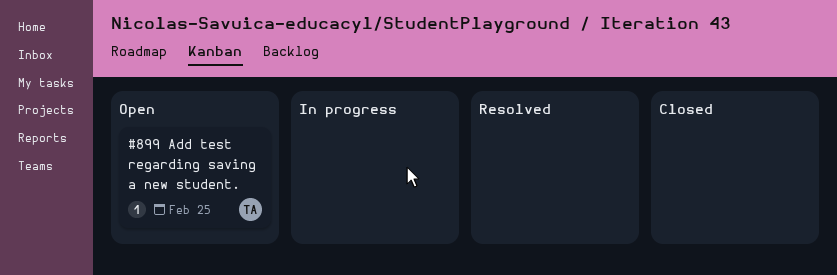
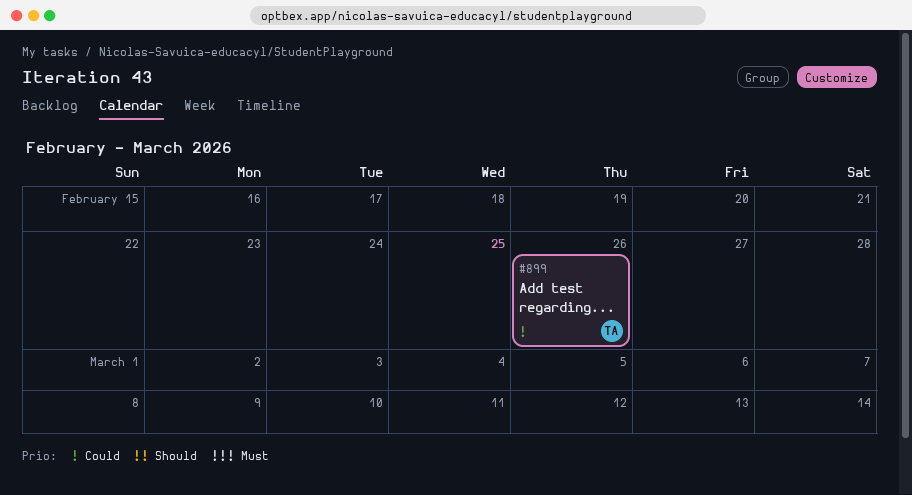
#899, due: Feb 25 -> Feb 26

